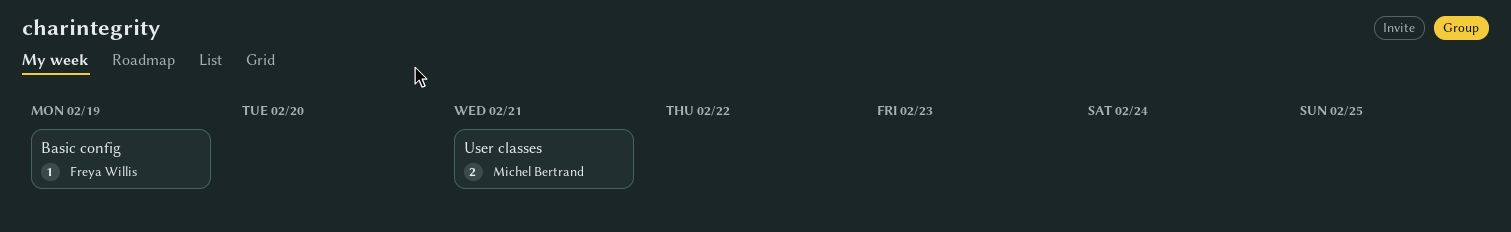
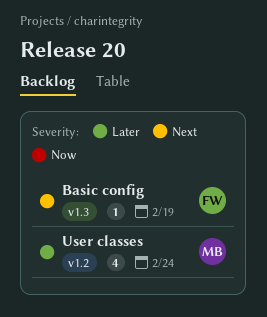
User classes, estimate: 2 -> 4
User classes, due: Feb 21 -> Feb 24

